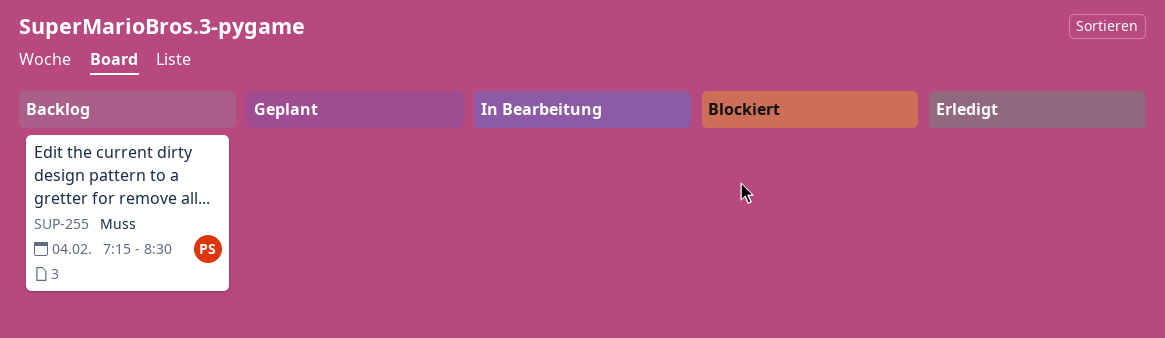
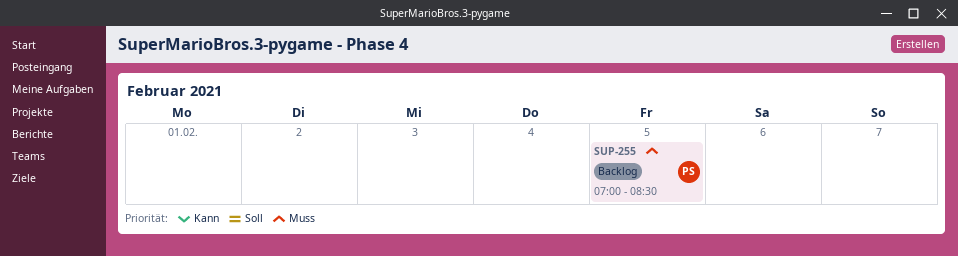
SUP-255, day: Feb 4 -> Feb 5
SUP-255, begins: 07:15 -> 07:00

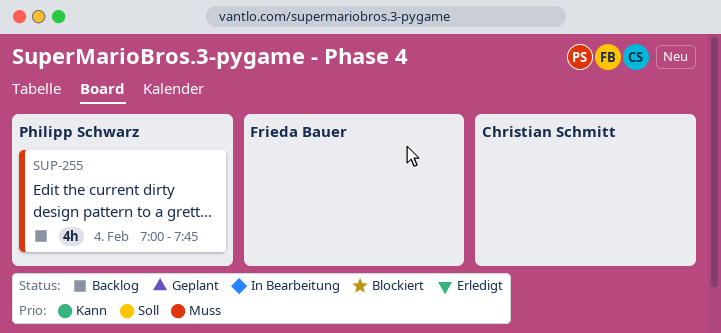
SUP-255, day: Feb 5 -> Feb 4
SUP-255, ends: 08:30 -> 07:45

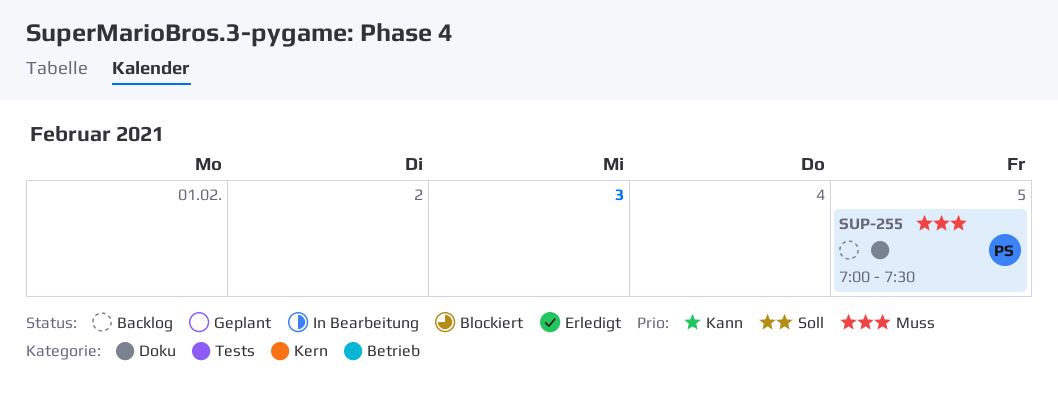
SUP-255, day: Feb 4 -> Feb 5
SUP-255, ends: 07:45 -> 07:30

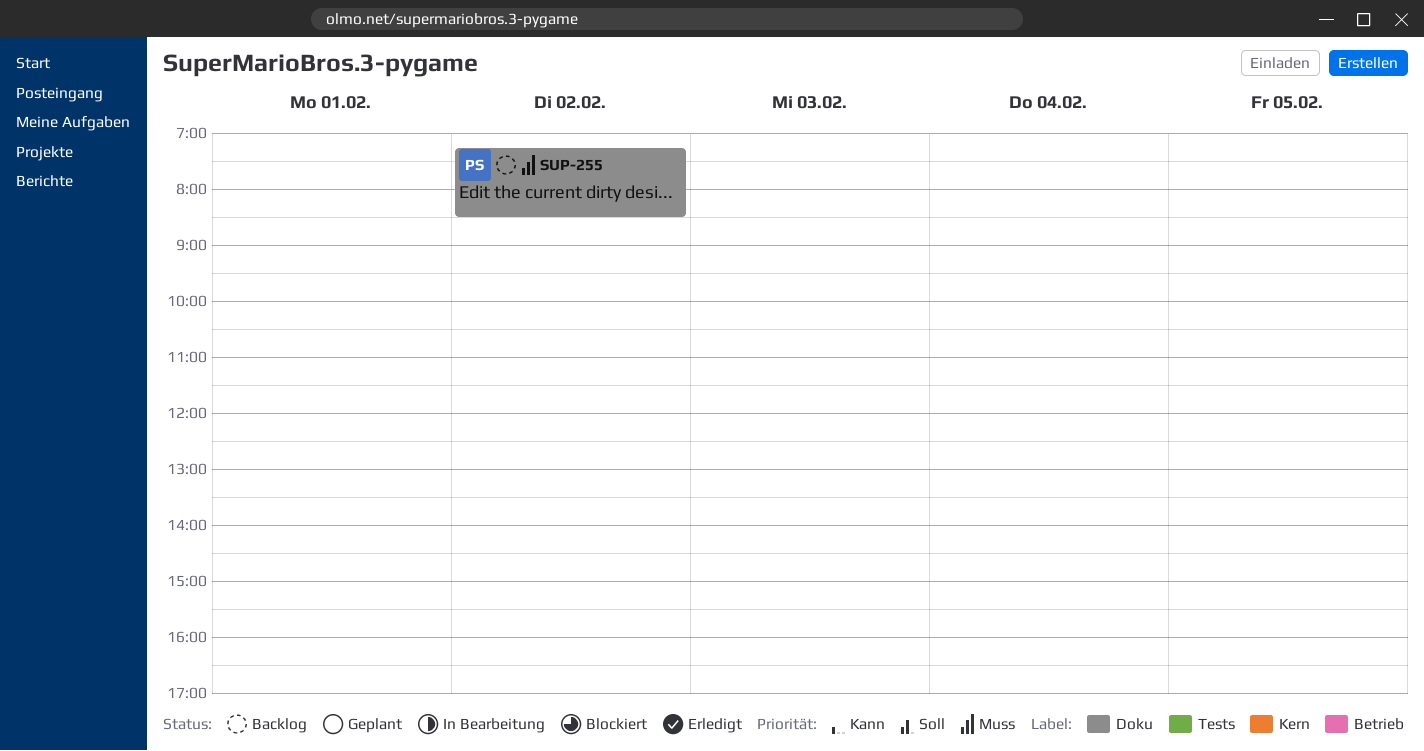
SUP-255, day: Feb 5 -> Feb 2
SUP-255, begins: 07:00 -> 07:15
SUP-255, ends: 07:30 -> 08:30

